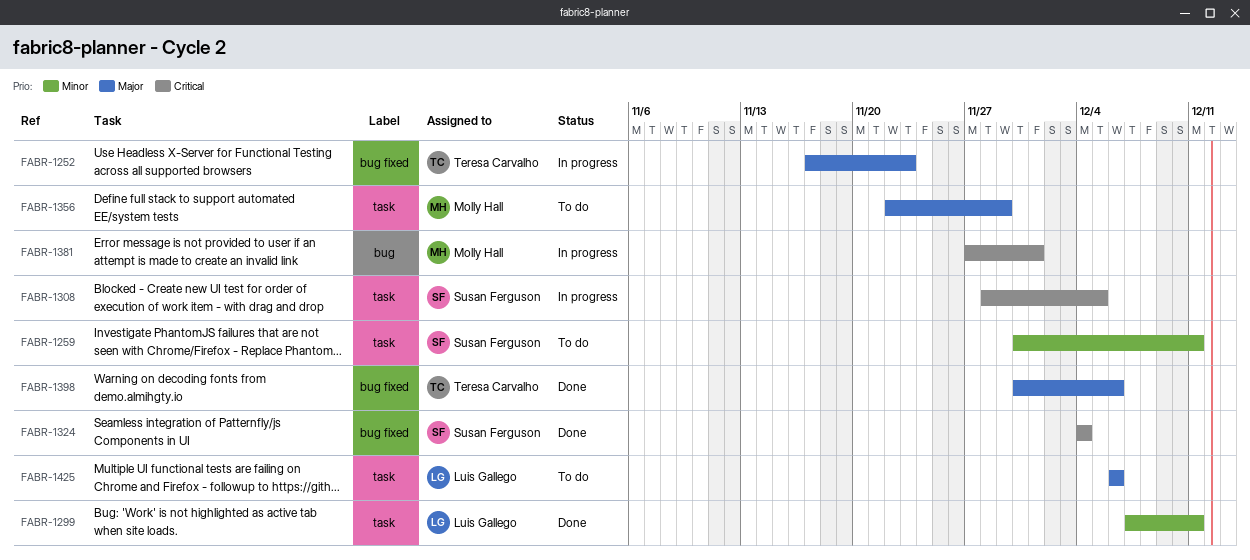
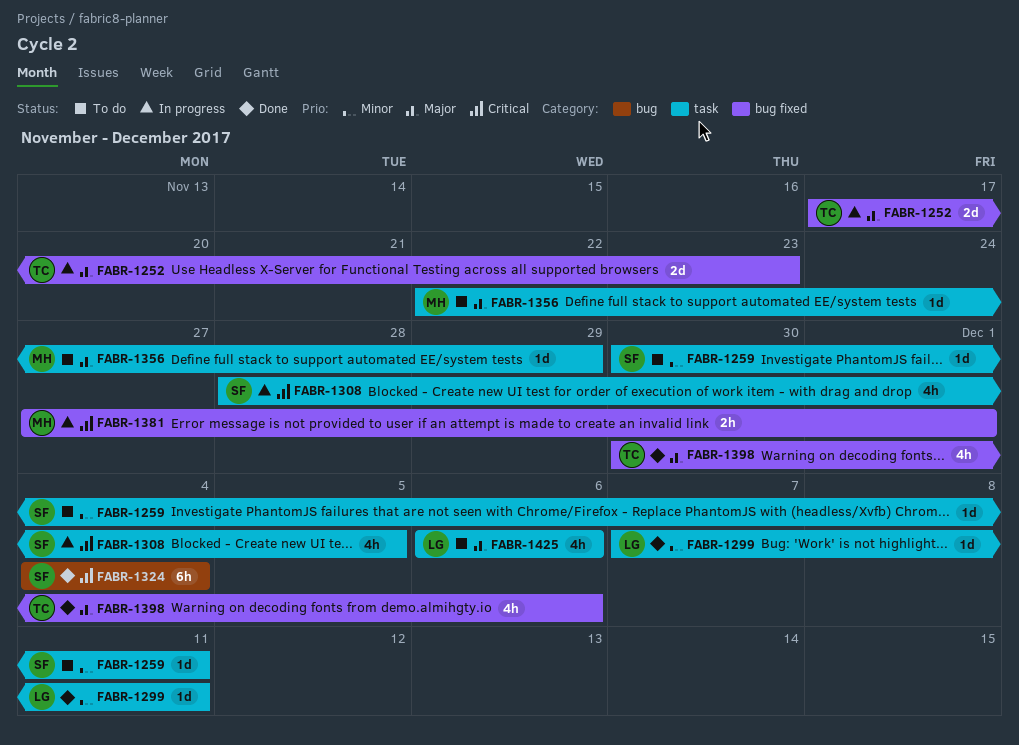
FABR-1324, label: bug fixed -> bug
FABR-1381, label: bug -> bug fixed

